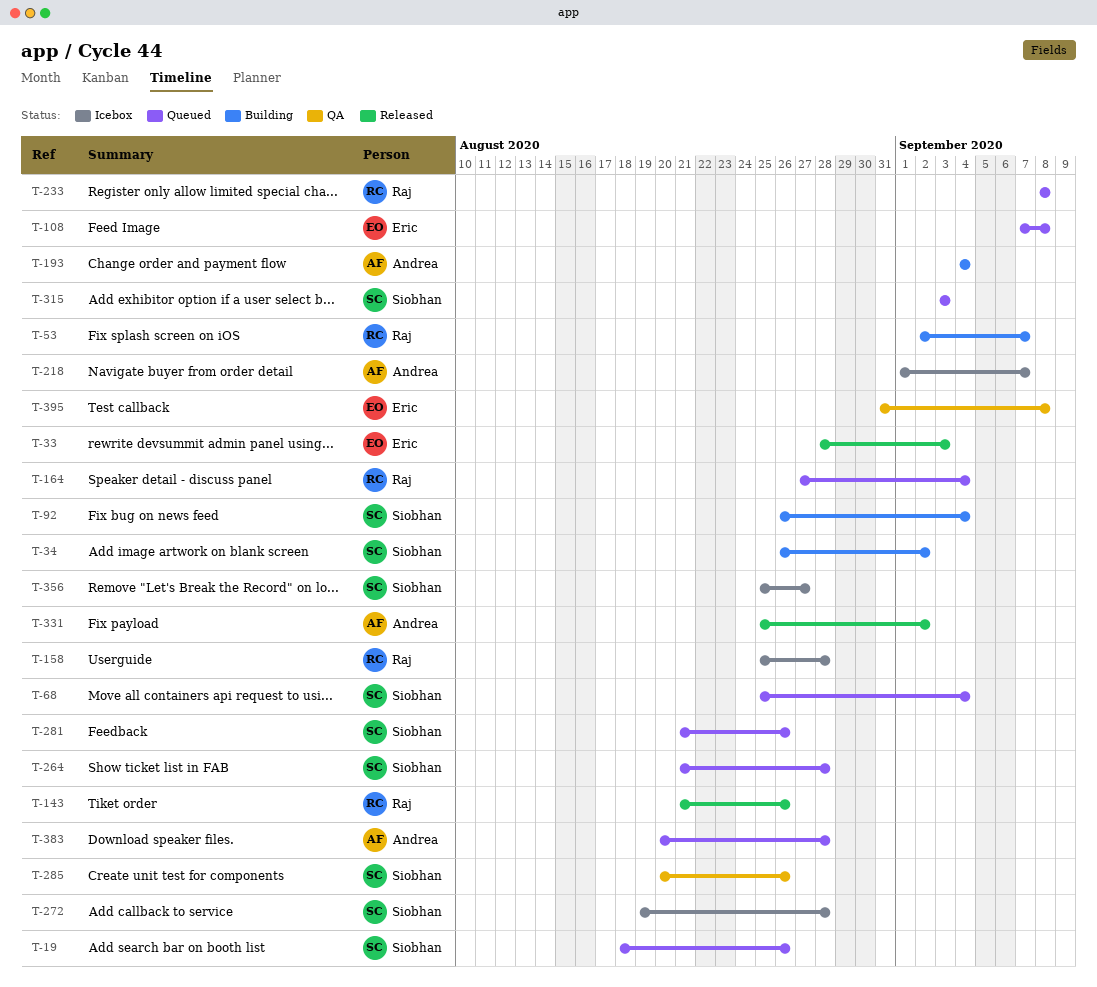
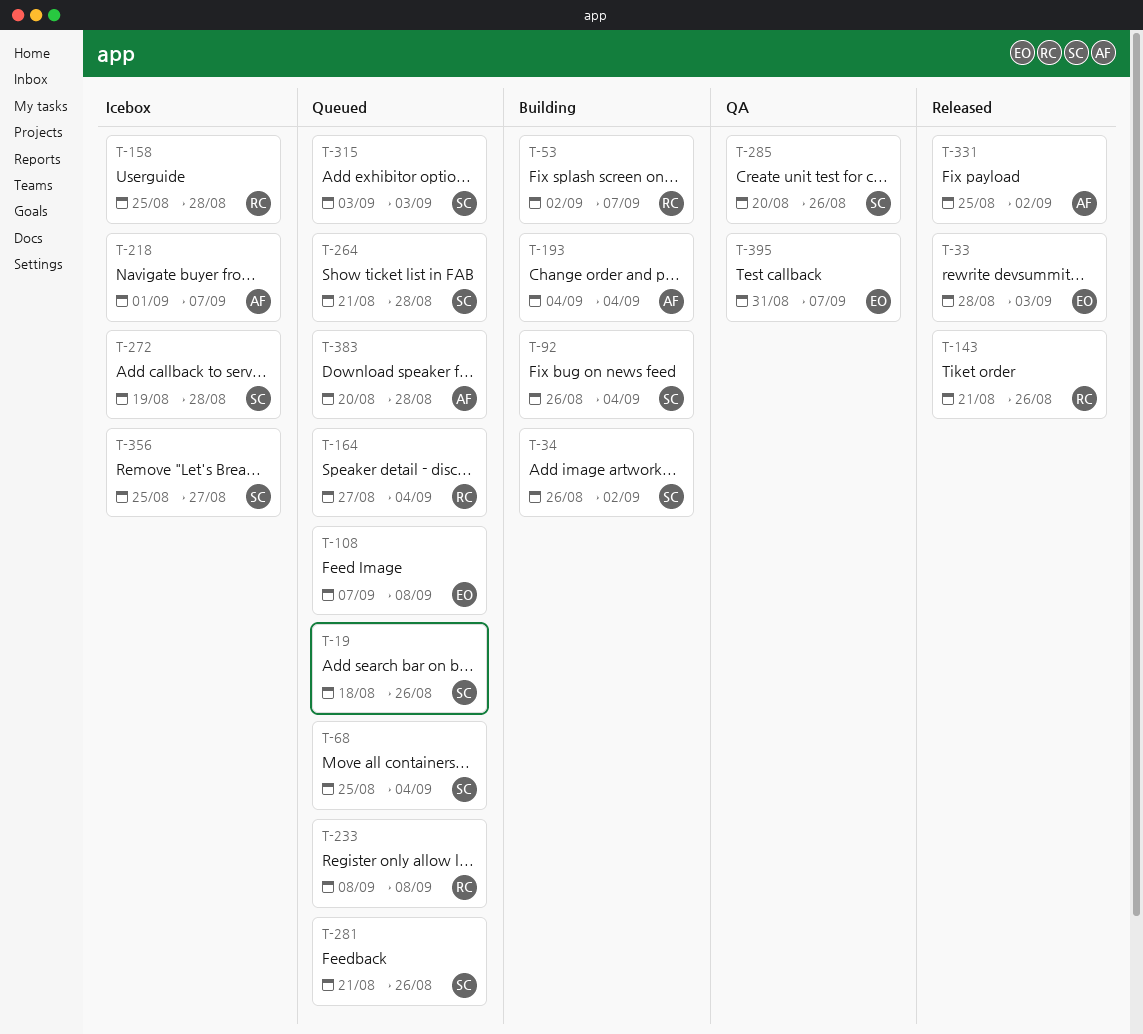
T-395, due: Sep 8 -> Sep 7

